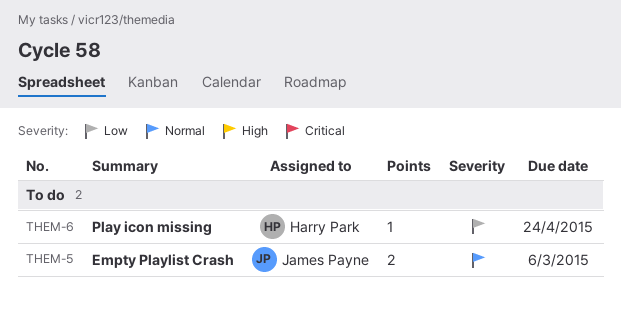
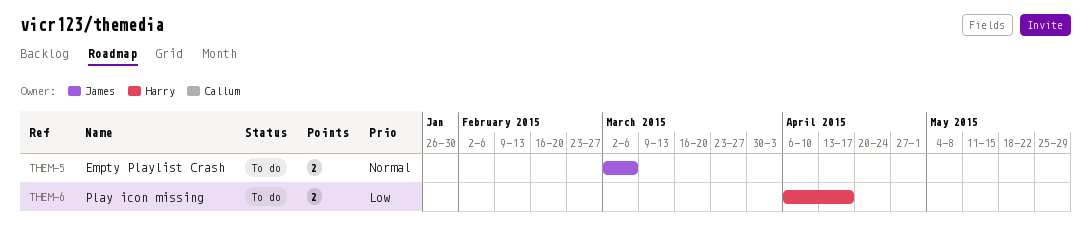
THEM-6, estimate: 1 -> 2
THEM-6, due: Apr 24 -> Apr 17

